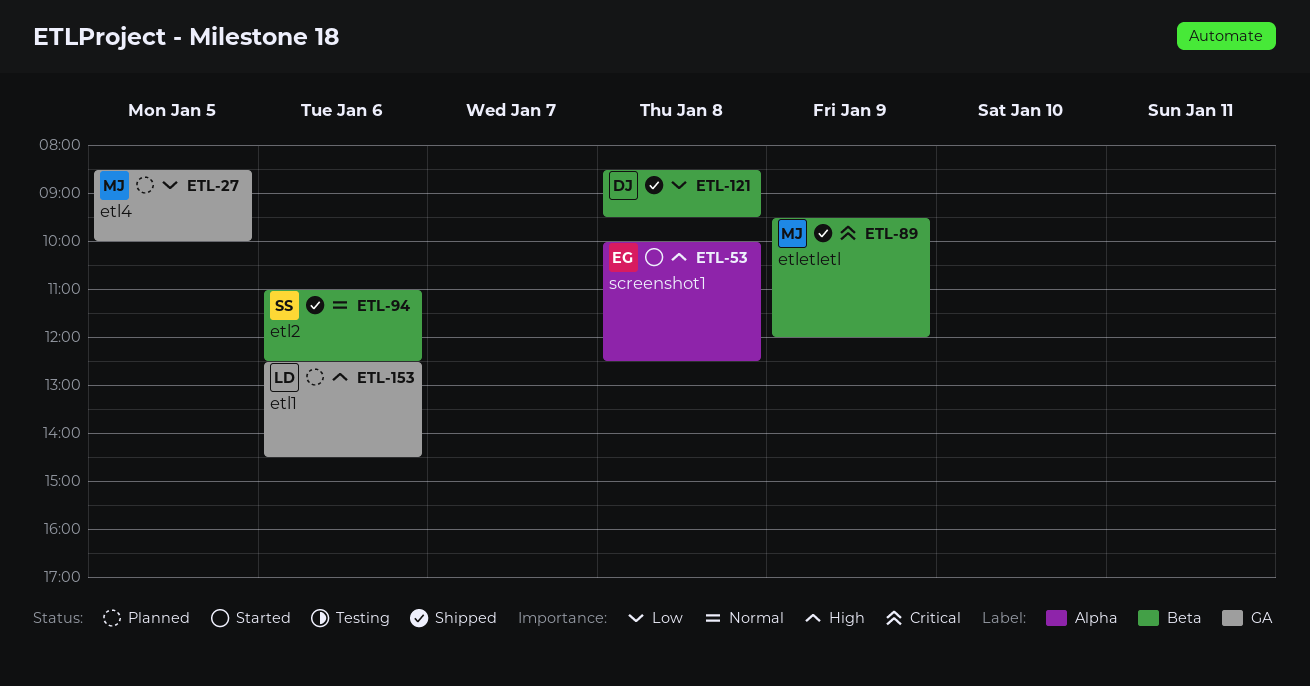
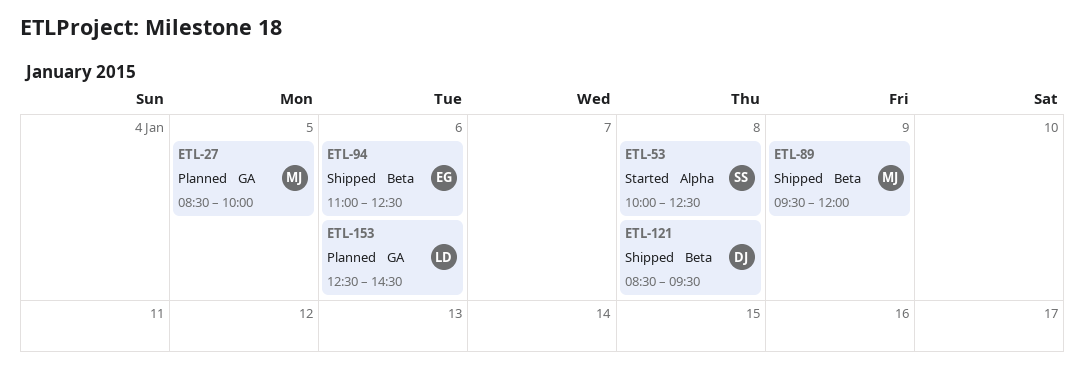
ETL-53, owner: EG -> SS
ETL-94, owner: SS -> EG

